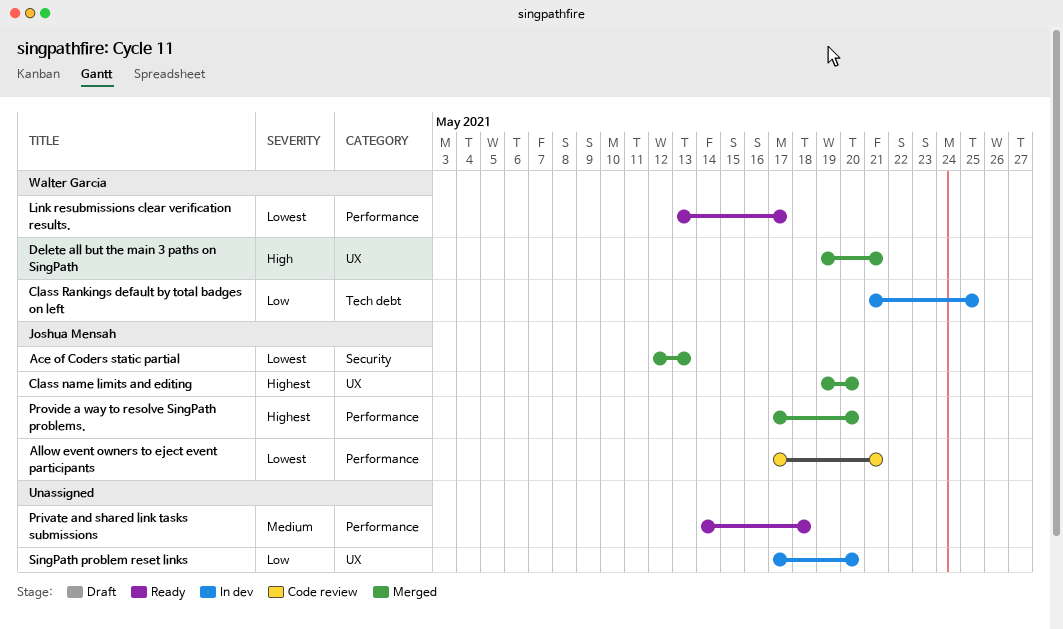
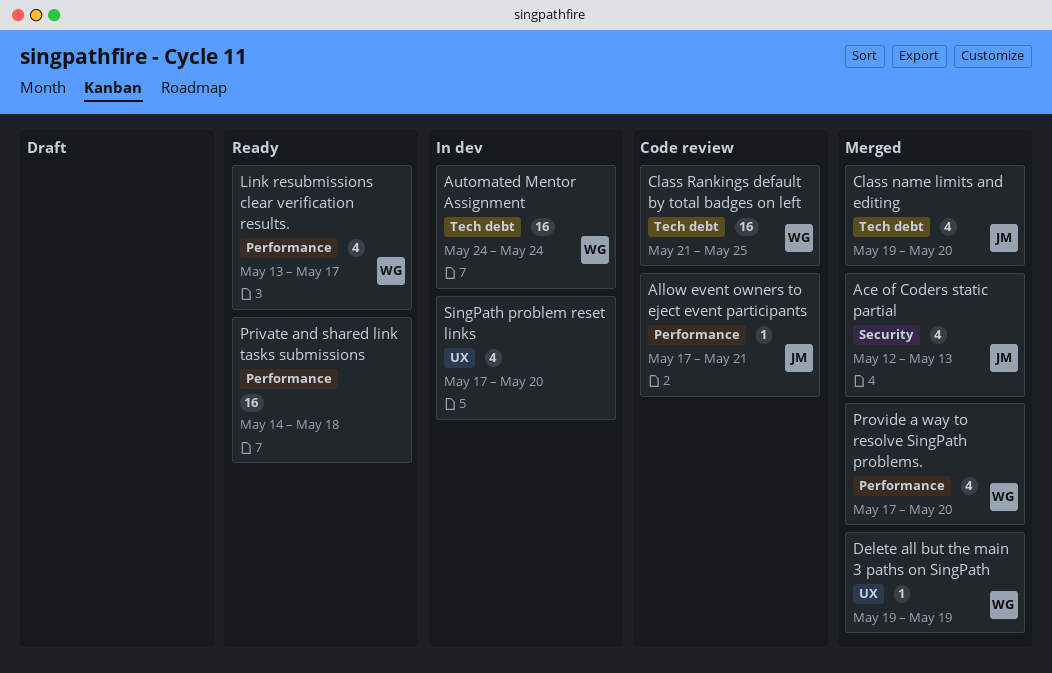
Automated Mentor Assignment: none -> present
Class name limits and editing, label: UX -> Tech debt
Class Rankings default by total badges on left, status: In dev -> Code review
Delete all but the main 3 paths on SingPath, due: May 21 -> May 19
Provide a way to resolve SingPath problems., owner: Joshua Mensah -> Walter Garcia

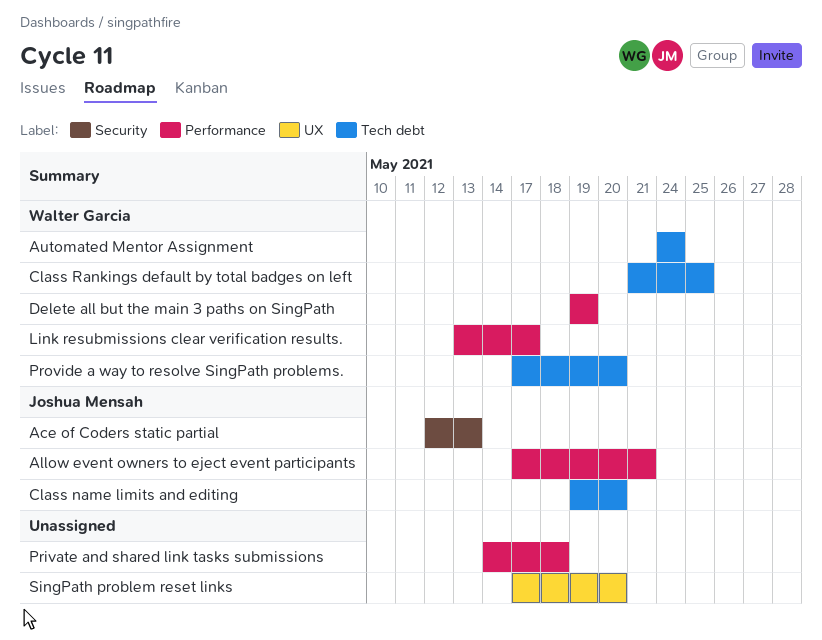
Delete all but the main 3 paths on SingPath, label: UX -> Performance
Provide a way to resolve SingPath problems., label: Performance -> Tech debt

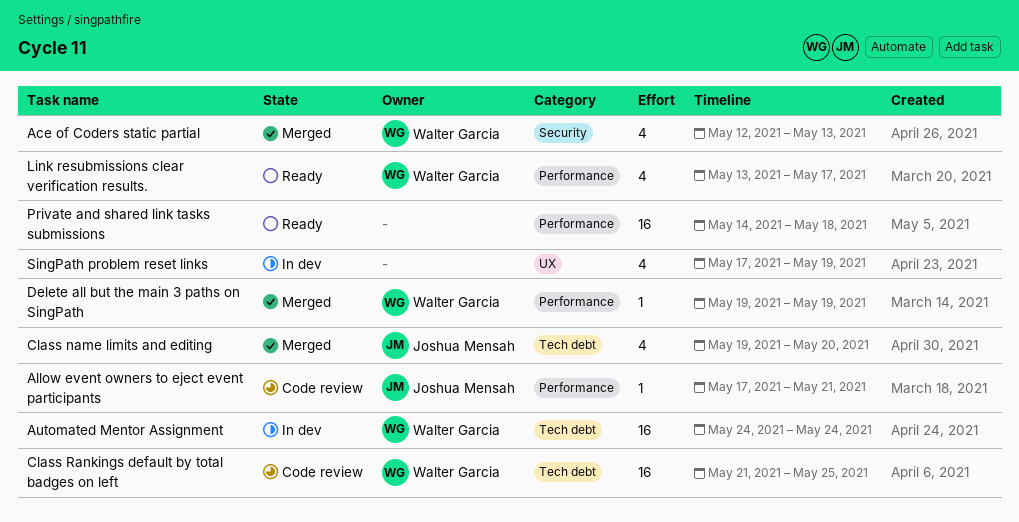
Ace of Coders static partial, owner: Joshua Mensah -> Walter Garcia
Provide a way to resolve SingPath problems.: present -> none
SingPath problem reset links, due: May 20 -> May 19

